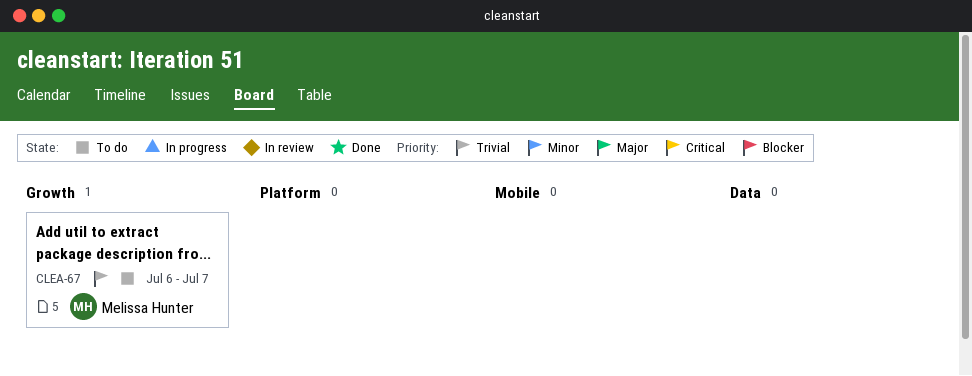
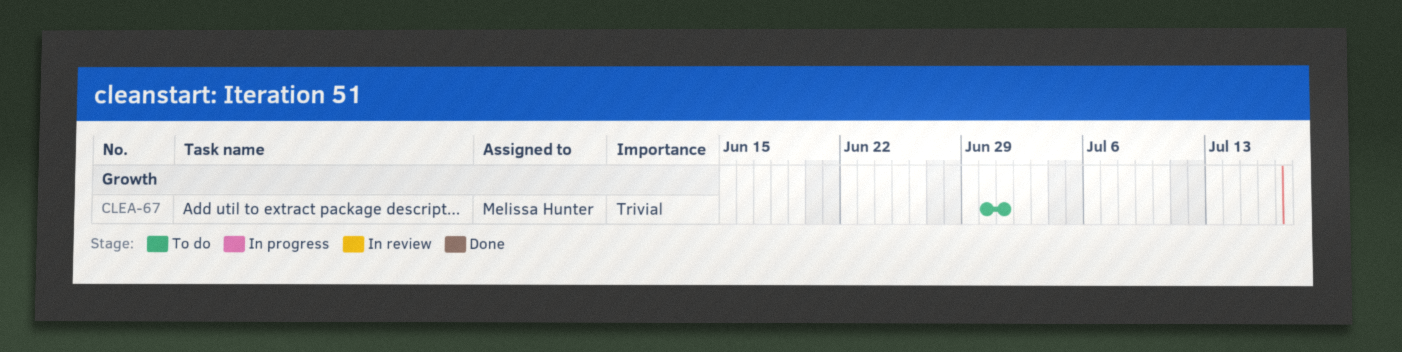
CLEA-67, start: Jul 6 -> Jun 30
CLEA-67, due: Jul 7 -> Jul 1

